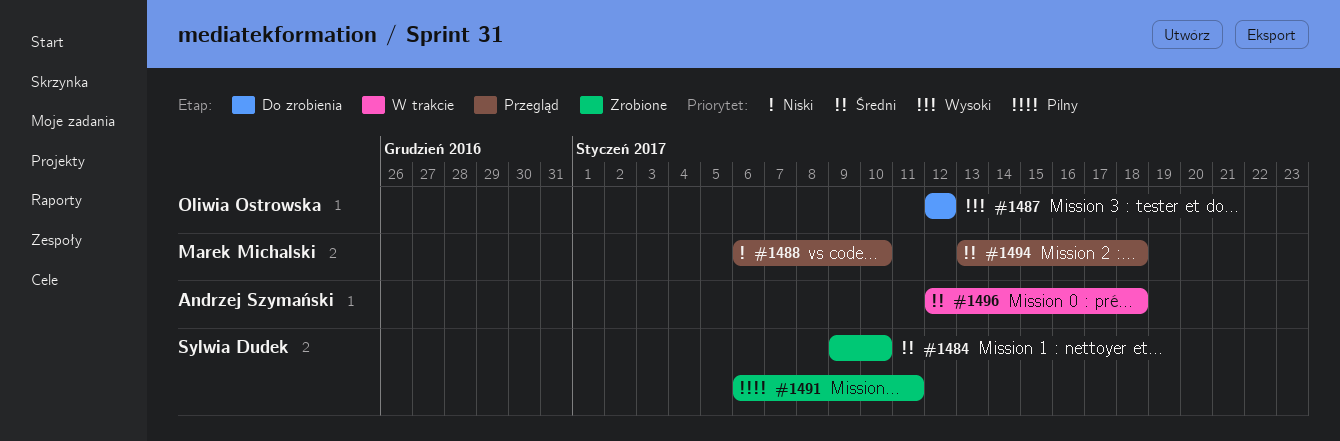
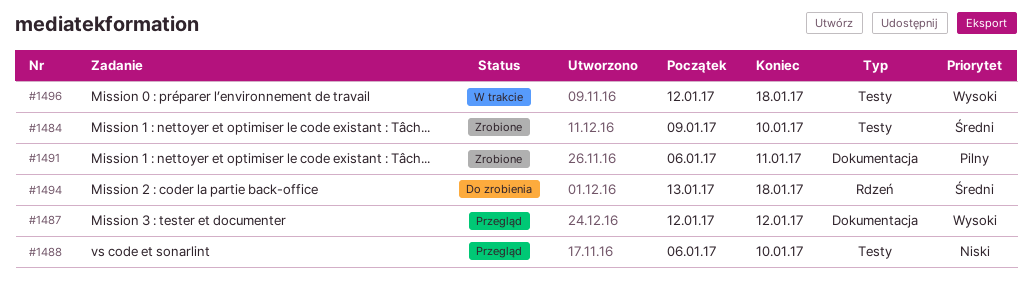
#1487, status: Do zrobienia -> Przegląd
#1494, status: Przegląd -> Do zrobienia
#1496, priority: Średni -> Wysoki

